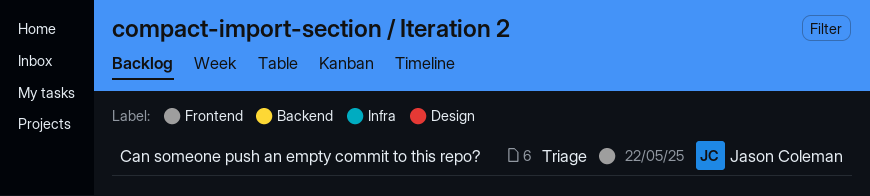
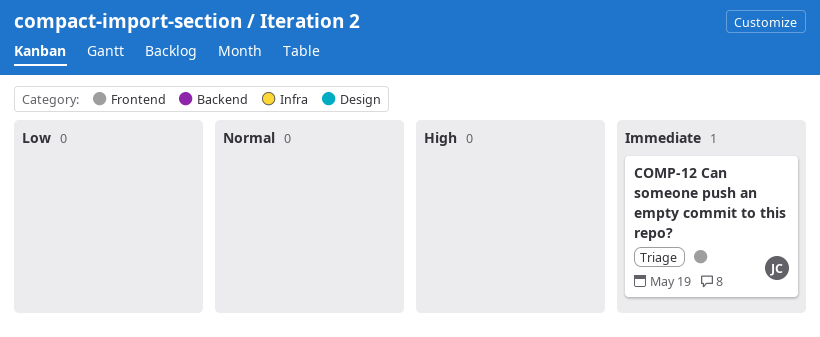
Can someone push an empty commit to this repo?, due: May 22 -> May 19

